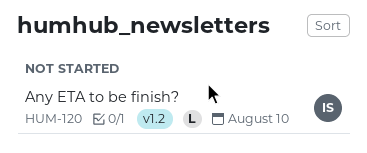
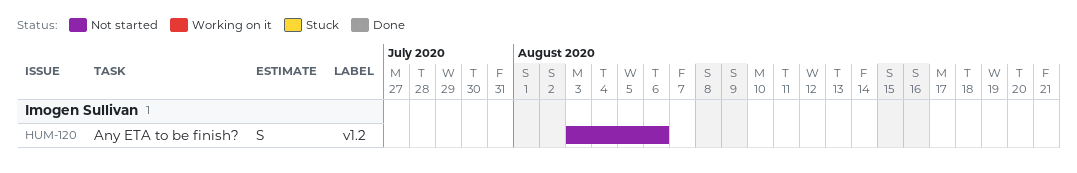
HUM-120, estimate: L -> S
HUM-120, due: Aug 10 -> Aug 6

